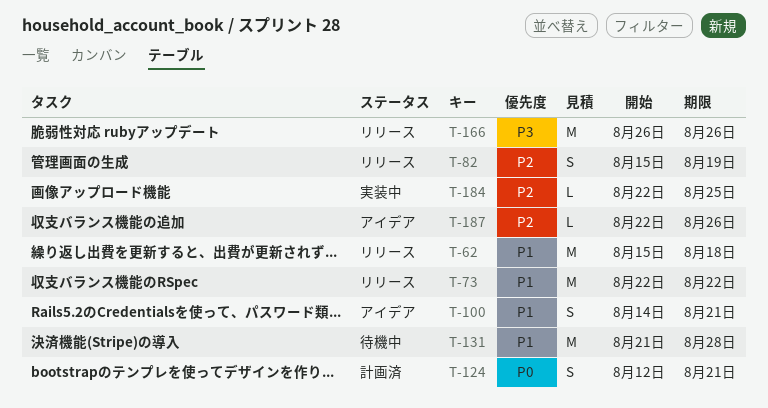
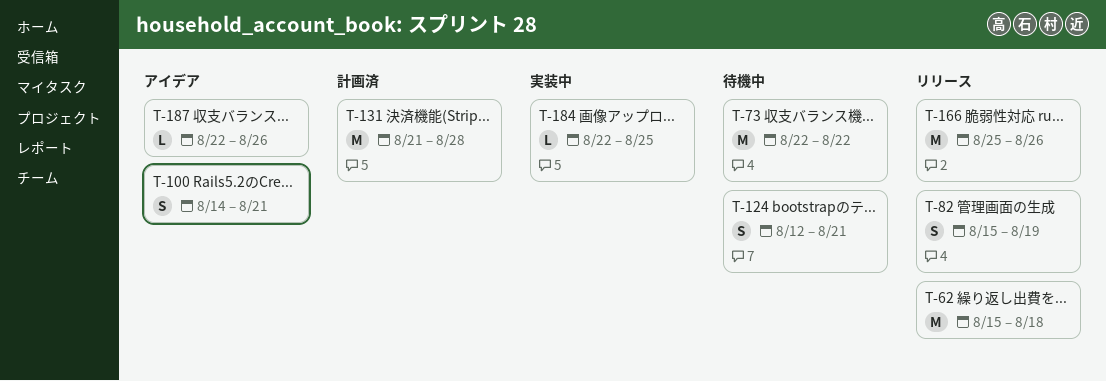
T-73, status: リリース -> 待機中
T-124, status: 計画済 -> 待機中
T-131, status: 待機中 -> 計画済
T-166, start: Aug 26 -> Aug 25

